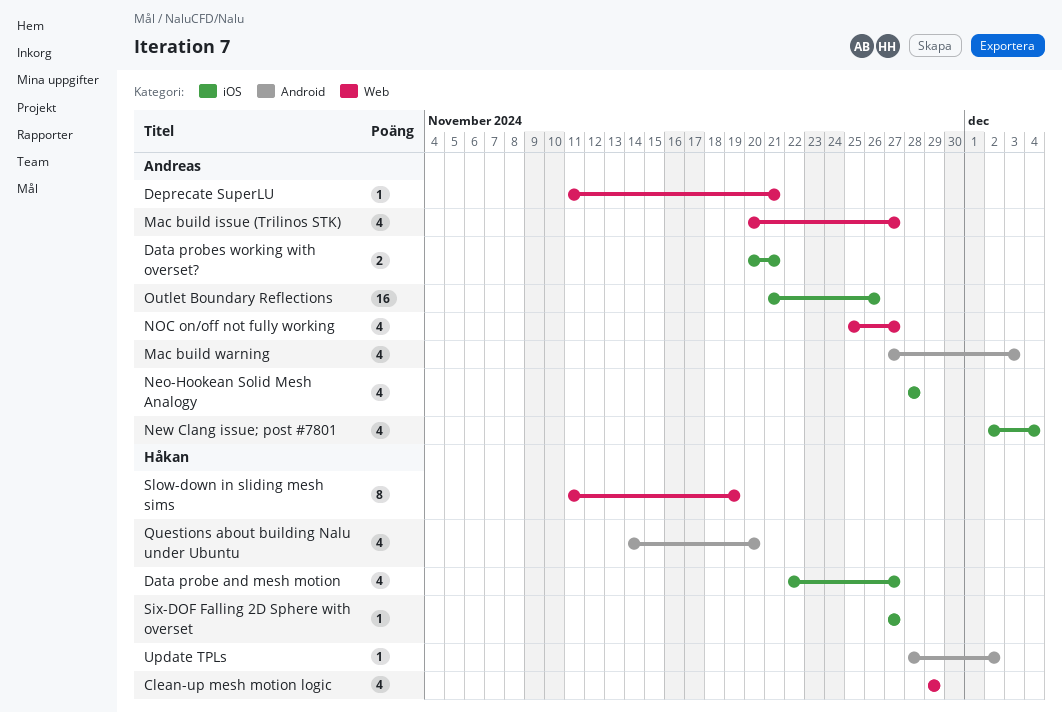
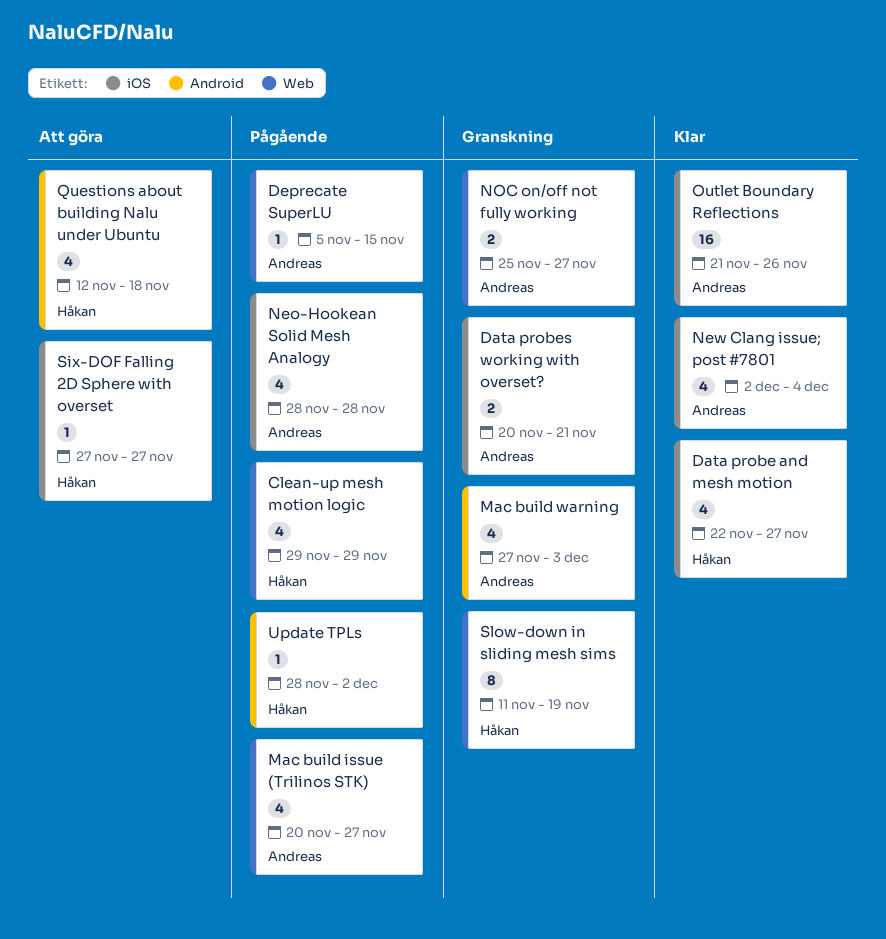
Deprecate SuperLU, start: Nov 11 -> Nov 5
Deprecate SuperLU, due: Nov 21 -> Nov 15
NOC on/off not fully working, estimate: 4 -> 2
Questions about building Nalu under Ubuntu, start: Nov 14 -> Nov 12
Questions about building Nalu under Ubuntu, due: Nov 20 -> Nov 18

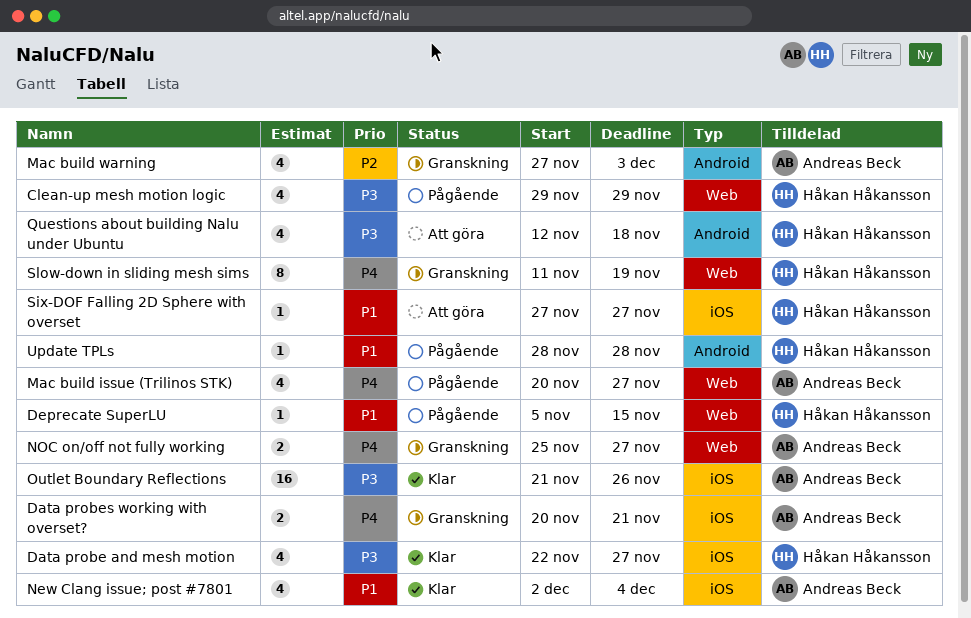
Deprecate SuperLU, owner: Andreas Beck -> Håkan Håkansson
Neo-Hookean Solid Mesh Analogy: present -> none
Update TPLs, due: Dec 2 -> Nov 28

